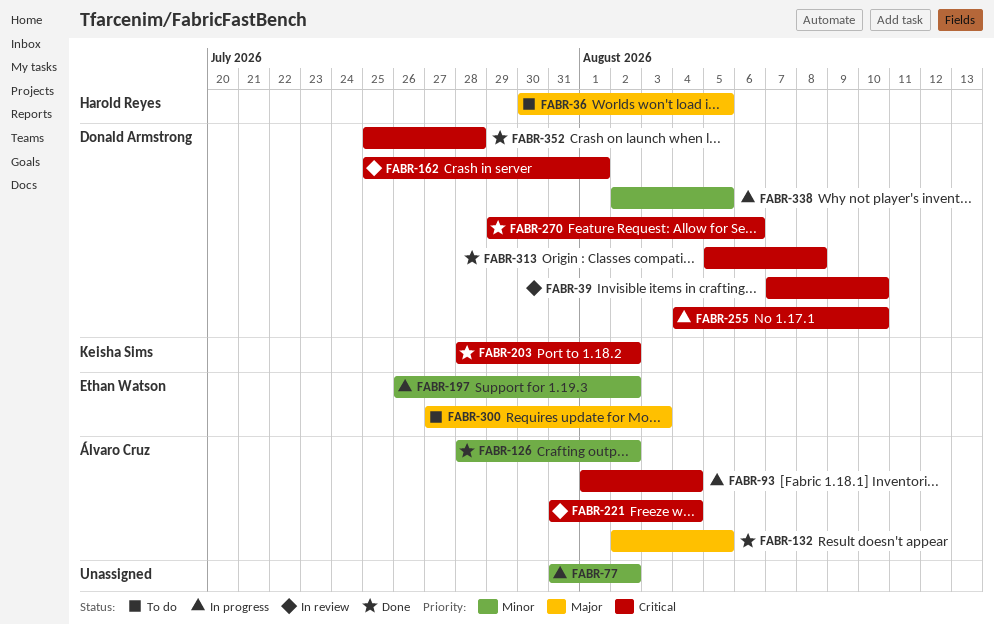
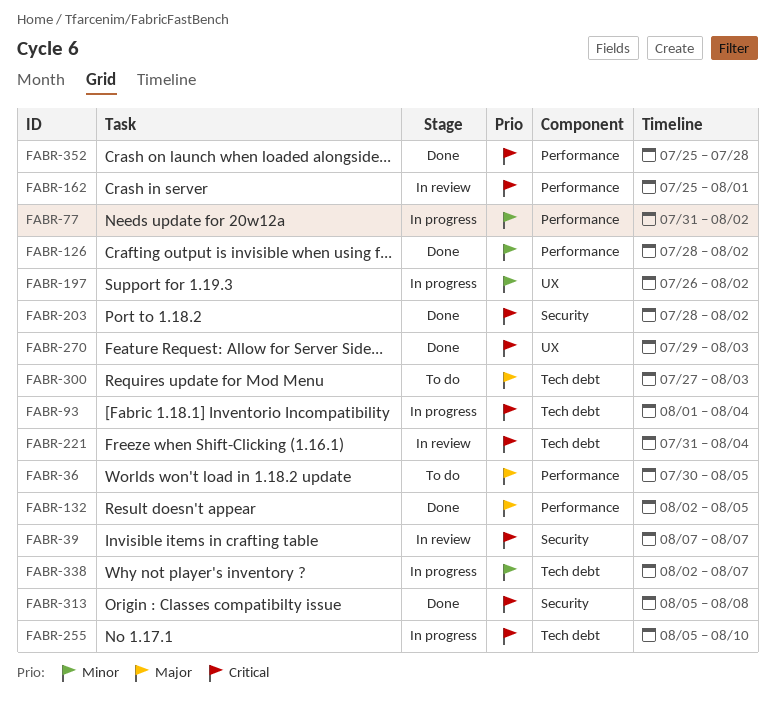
FABR-39, due: Aug 10 -> Aug 7
FABR-255, start: Aug 4 -> Aug 5
FABR-270, due: Aug 6 -> Aug 3
FABR-338, due: Aug 5 -> Aug 7

